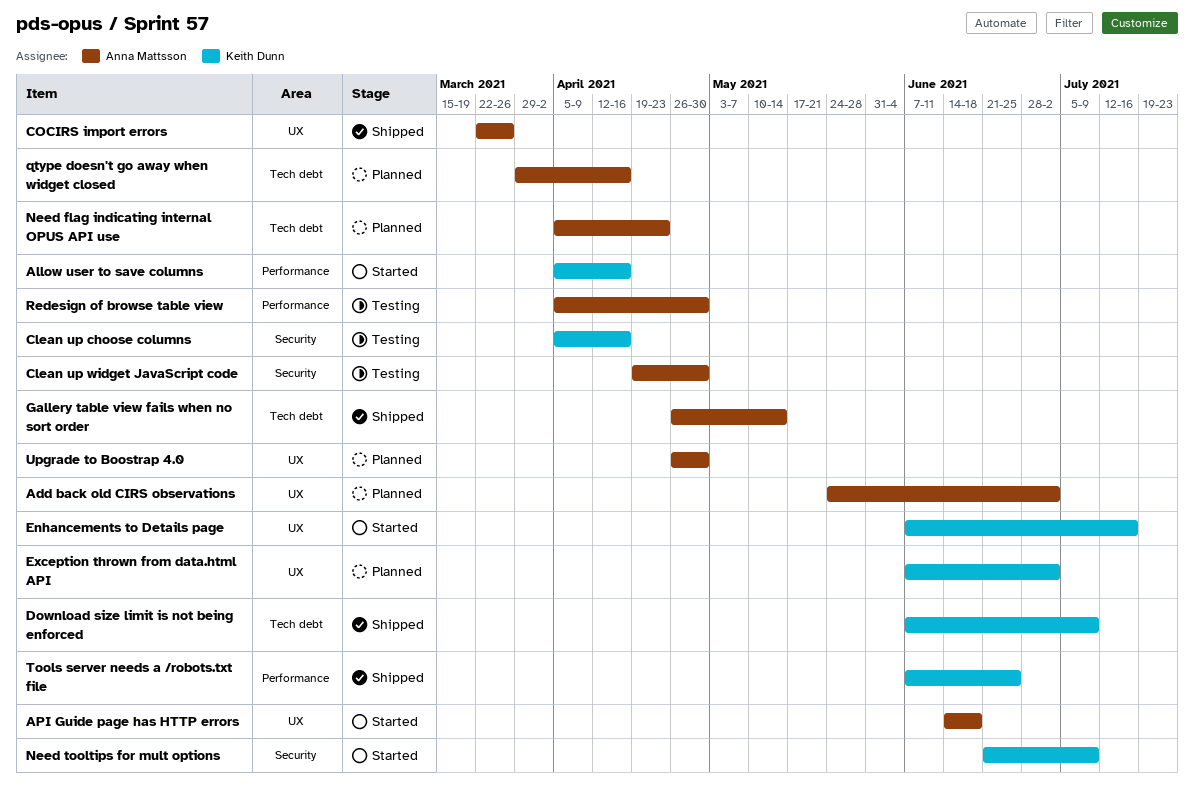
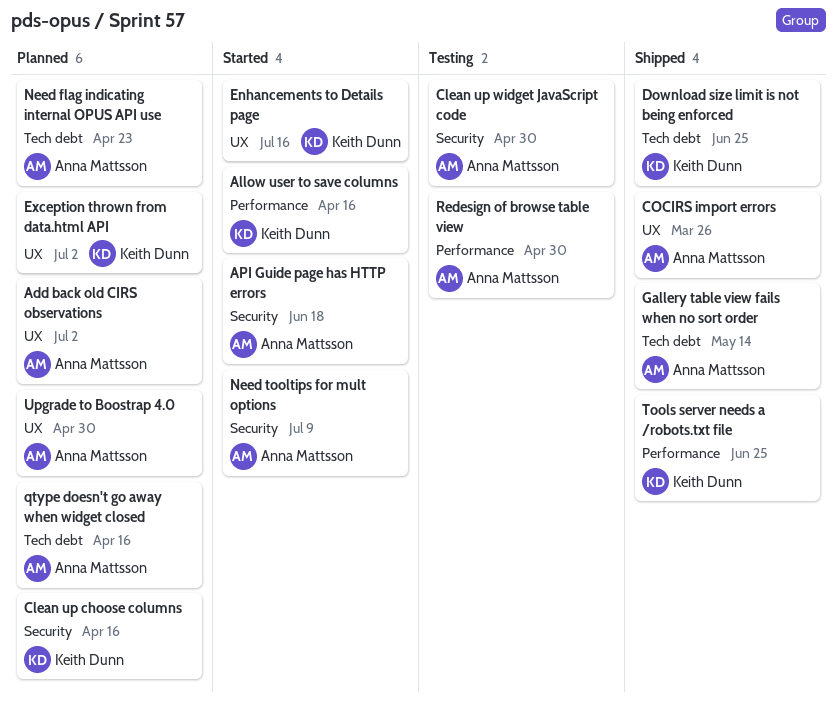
API Guide page has HTTP errors, label: UX -> Security
Clean up choose columns, status: Testing -> Planned
Download size limit is not being enforced, due: Jul 9 -> Jun 25
Need tooltips for mult options, owner: Keith Dunn -> Anna Mattsson

